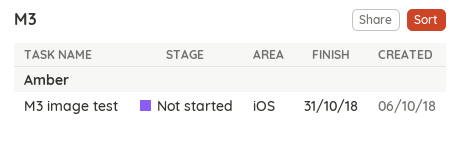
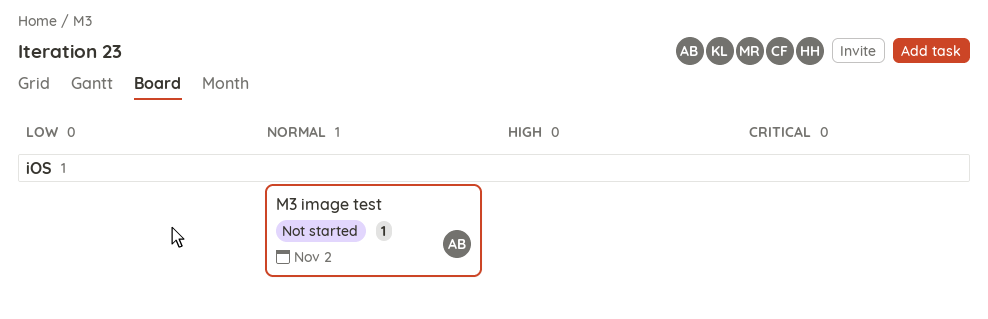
M3 image test, due: Oct 31 -> Nov 2

